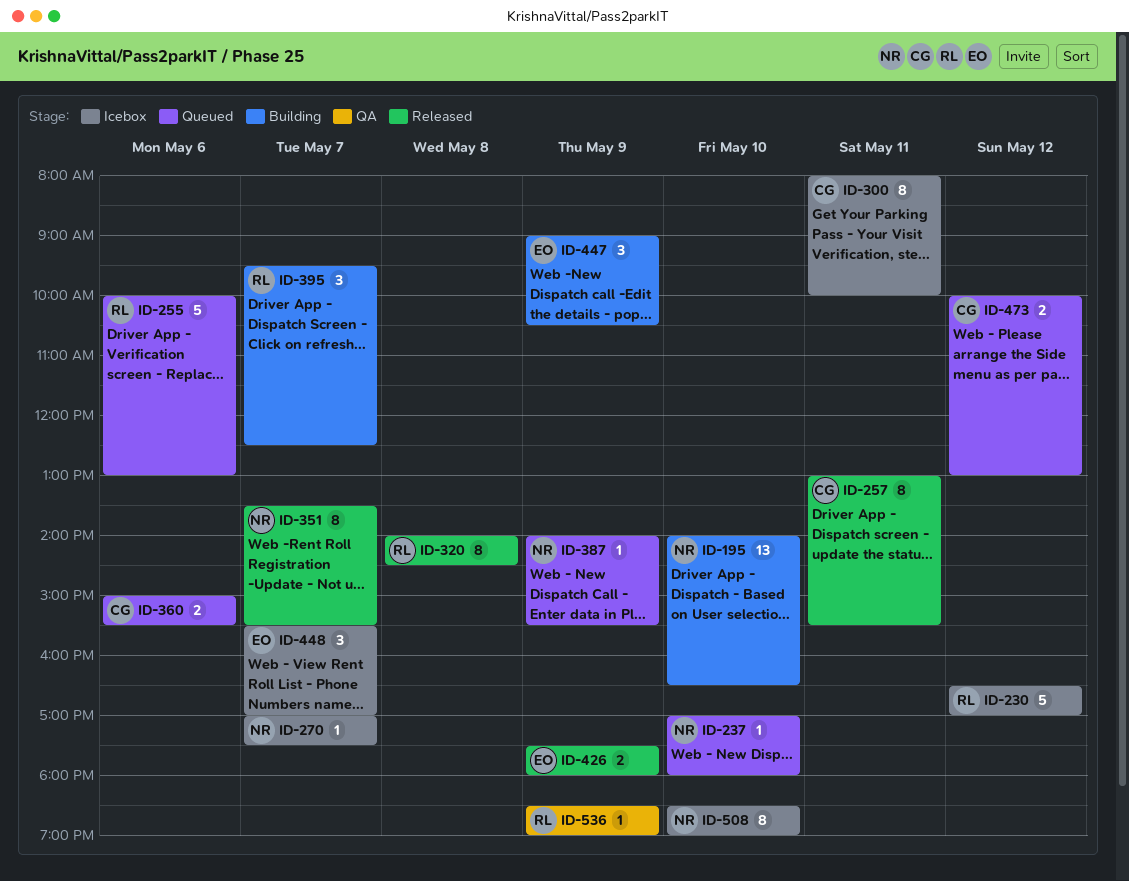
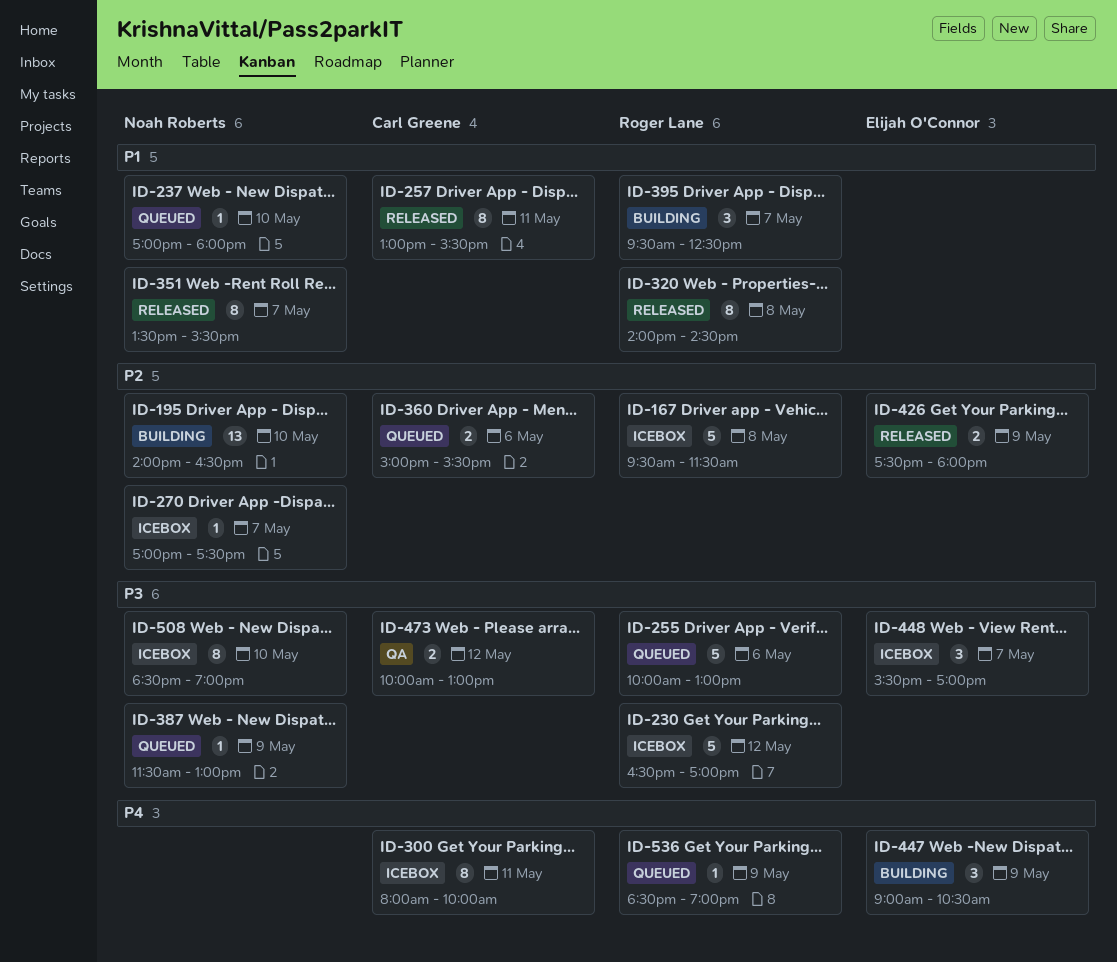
ID-167: none -> present
ID-387, begins: 14:00 -> 11:30
ID-387, ends: 15:30 -> 13:00
ID-473, status: Queued -> QA
ID-536, status: QA -> Queued

